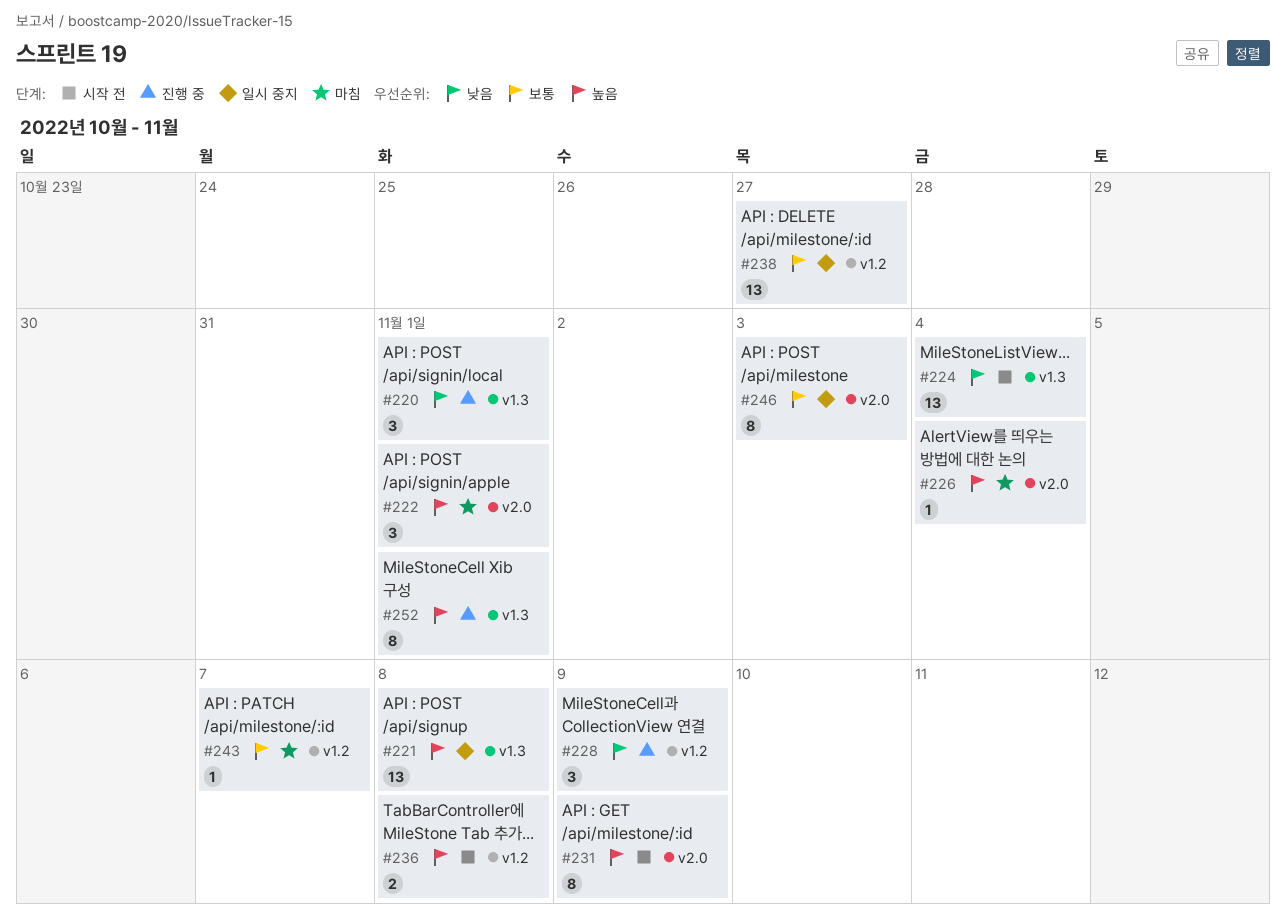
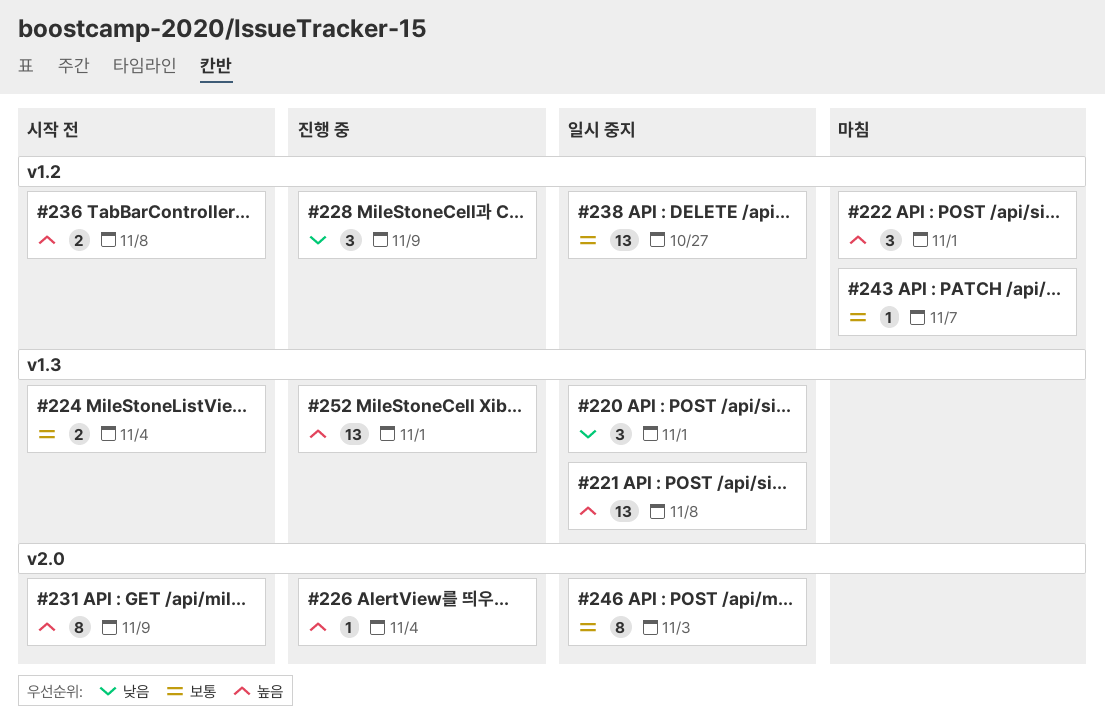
#220, status: 진행 중 -> 일시 중지
#222, label: v2.0 -> v1.2
#224, priority: 낮음 -> 보통
#224, estimate: 13 -> 2
#226, status: 마침 -> 진행 중
#252, estimate: 8 -> 13

